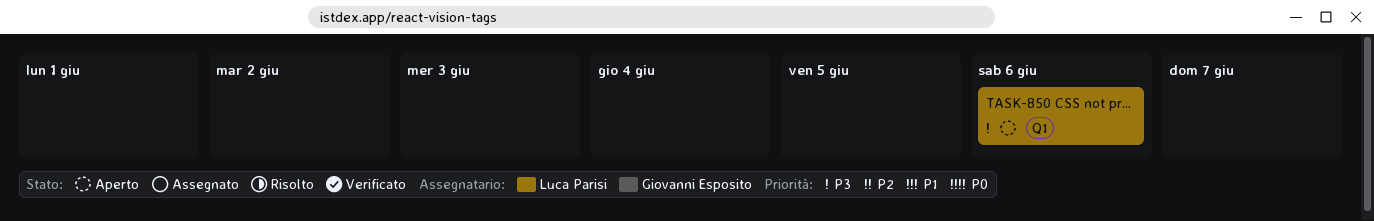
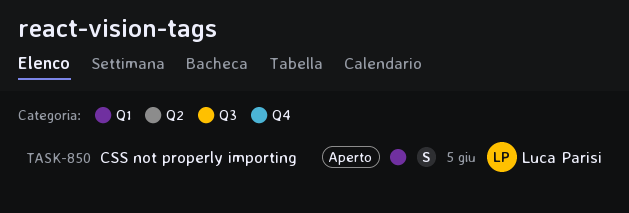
TASK-850, due: Jun 6 -> Jun 5

